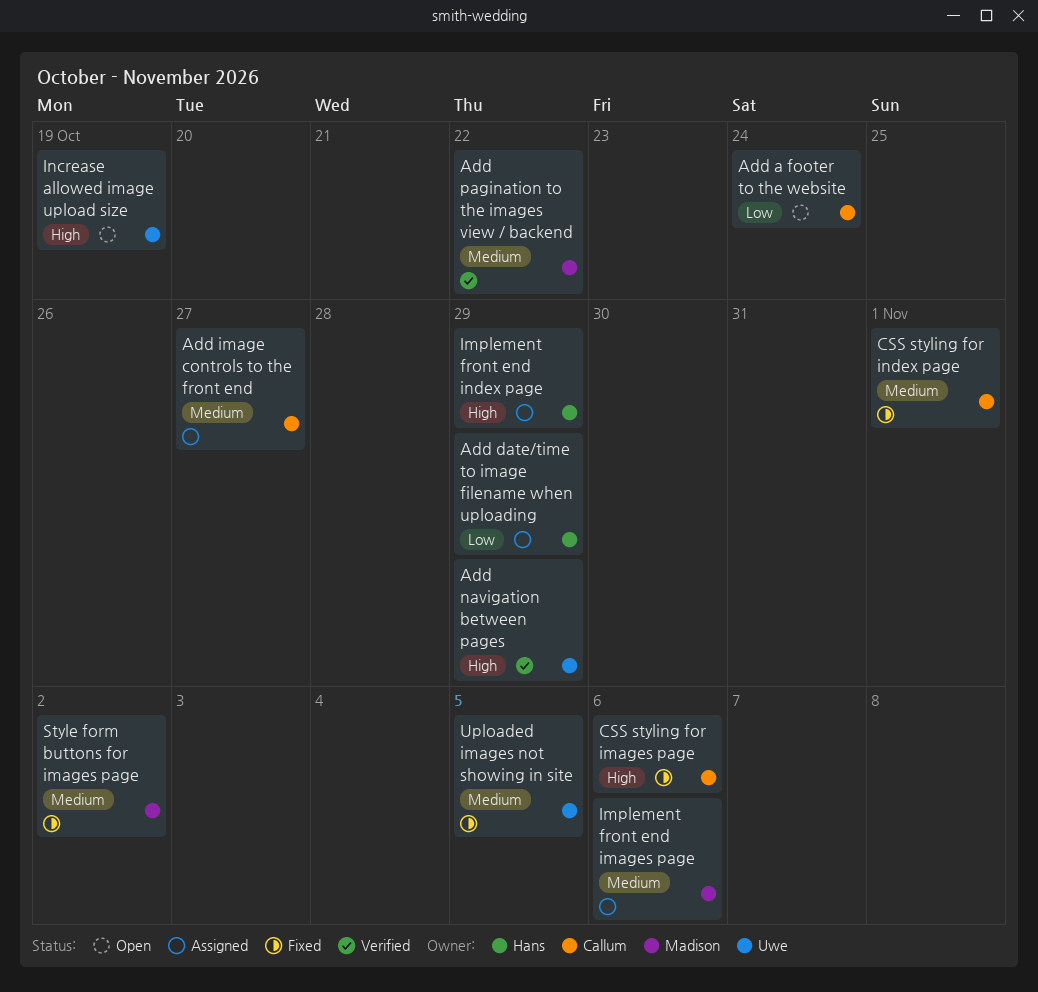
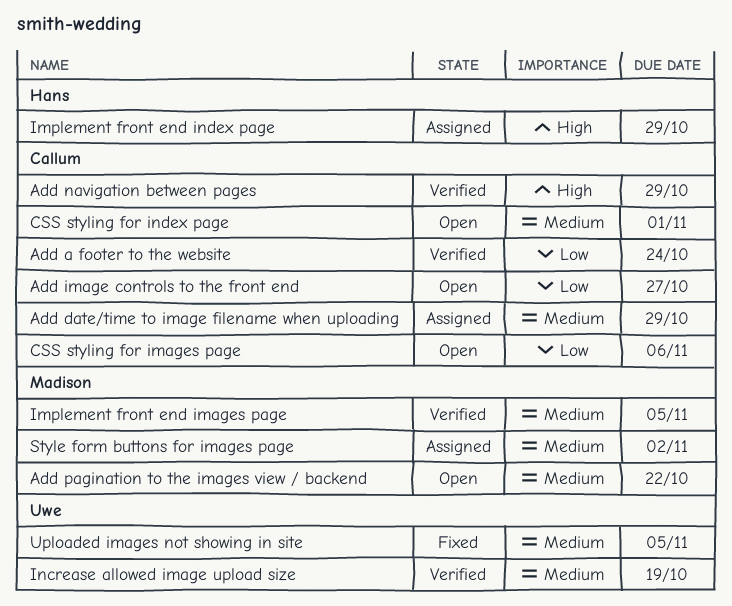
Add a footer to the website, status: Open -> Verified
Add date/time to image filename when uploading, owner: Hans -> Callum
Add date/time to image filename when uploading, priority: Low -> Medium
Add image controls to the front end, status: Assigned -> Open
Add image controls to the front end, priority: Medium -> Low
Add navigation between pages, owner: Uwe -> Callum
Add pagination to the images view / backend, status: Verified -> Open
CSS styling for images page, status: Fixed -> Open
CSS styling for images page, priority: High -> Low
CSS styling for index page, status: Fixed -> Open
Implement front end images page, status: Assigned -> Verified
Implement front end images page, due: Nov 6 -> Nov 5
Increase allowed image upload size, status: Open -> Verified
Increase allowed image upload size, priority: High -> Medium
Style form buttons for images page, status: Fixed -> Assigned

